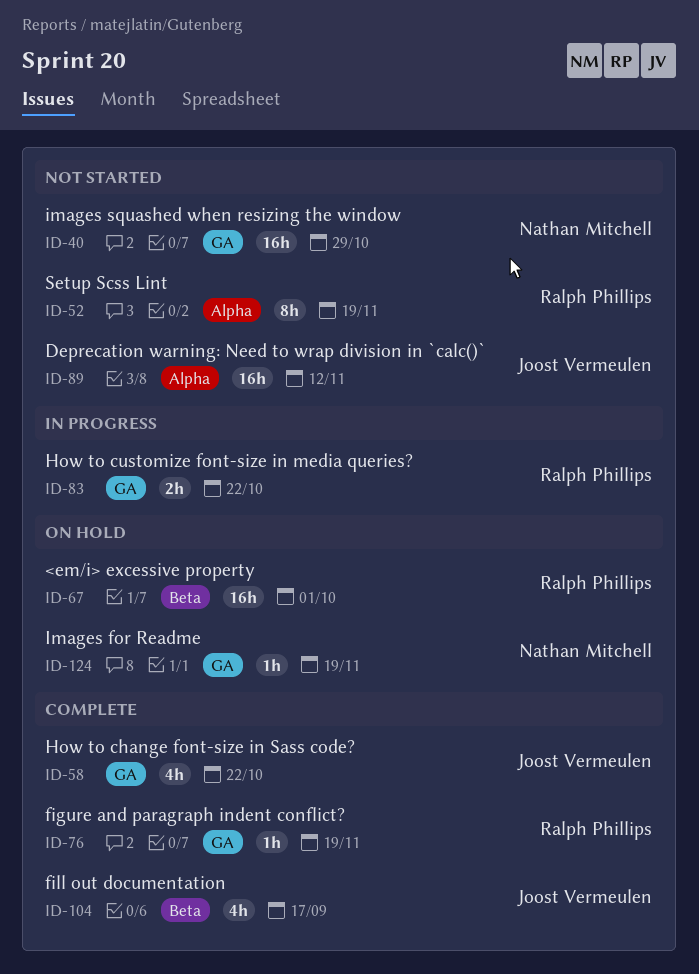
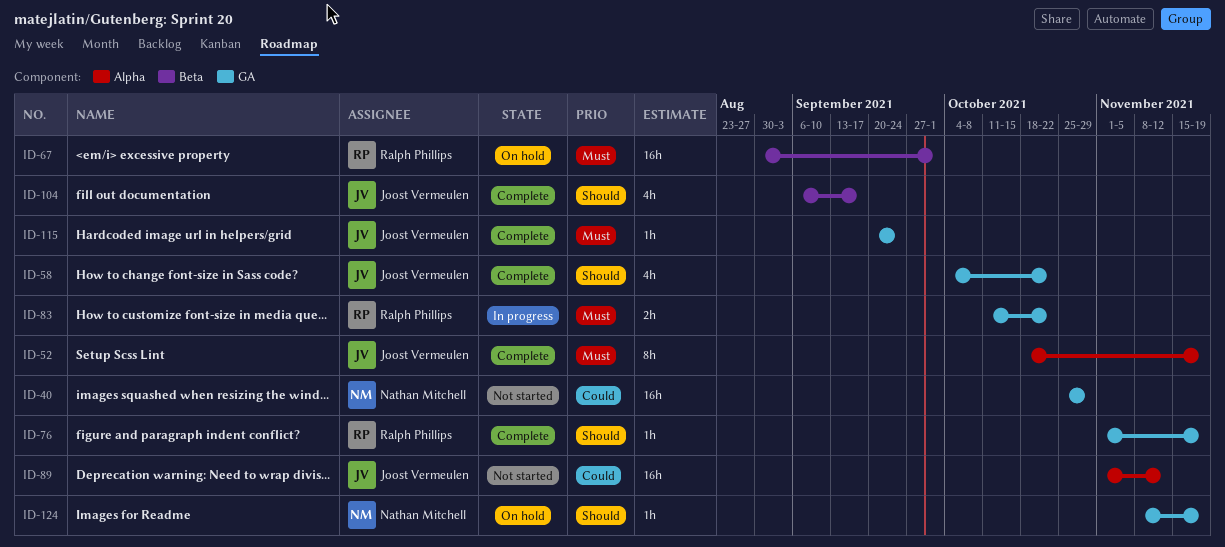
ID-52, status: Not started -> Complete
ID-52, owner: Ralph Phillips -> Joost Vermeulen
ID-115: none -> present

